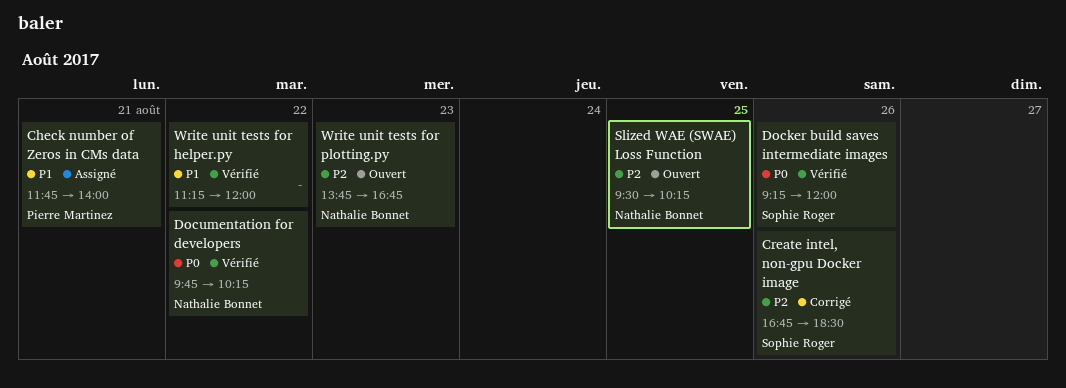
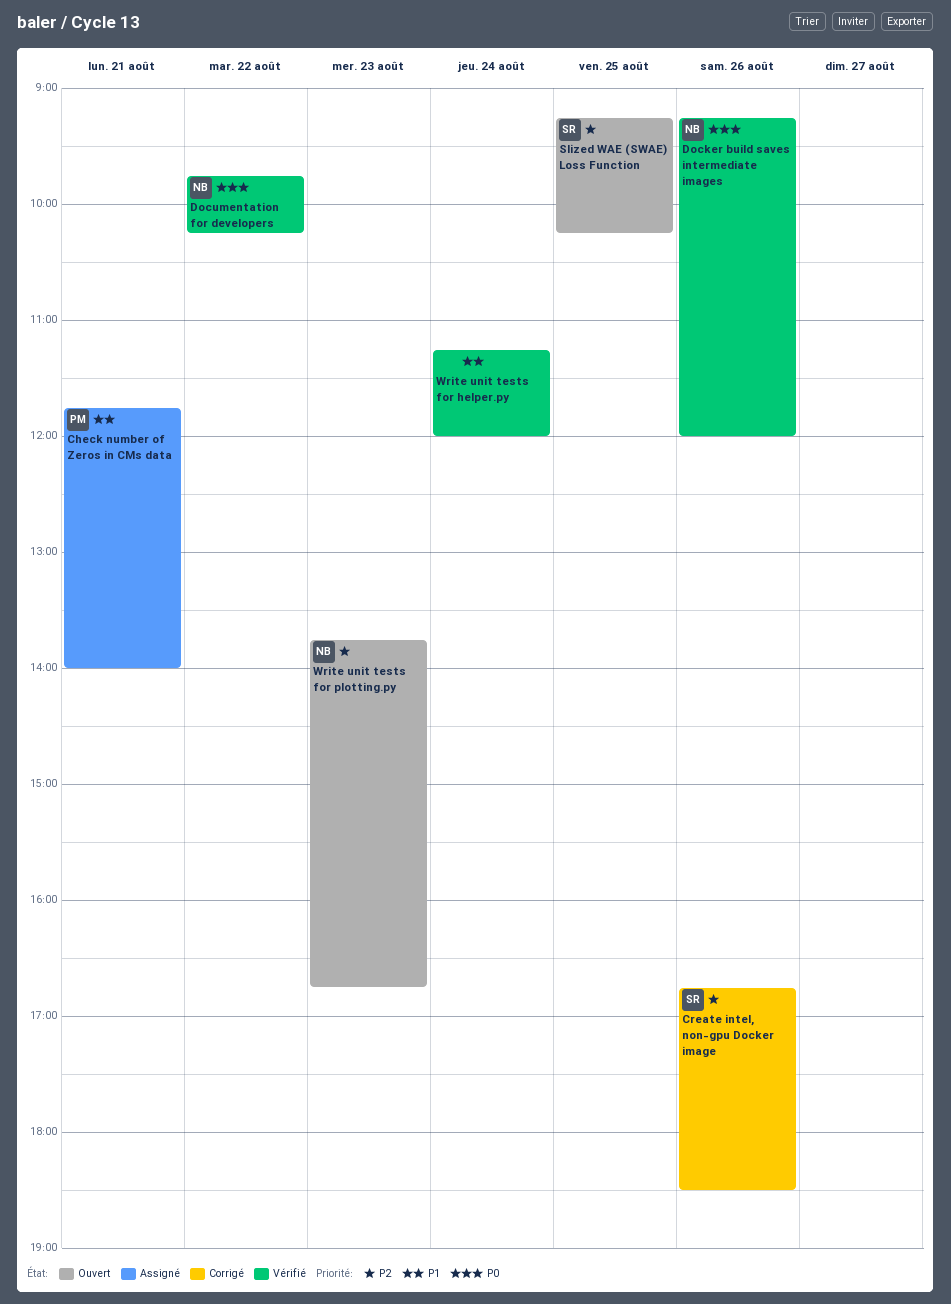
Docker build saves intermediate images, owner: Sophie Roger -> Nathalie Bonnet
Slized WAE (SWAE) Loss Function, owner: Nathalie Bonnet -> Sophie Roger
Slized WAE (SWAE) Loss Function, begins: 09:30 -> 09:15
Write unit tests for helper.py, day: Aug 22 -> Aug 24

